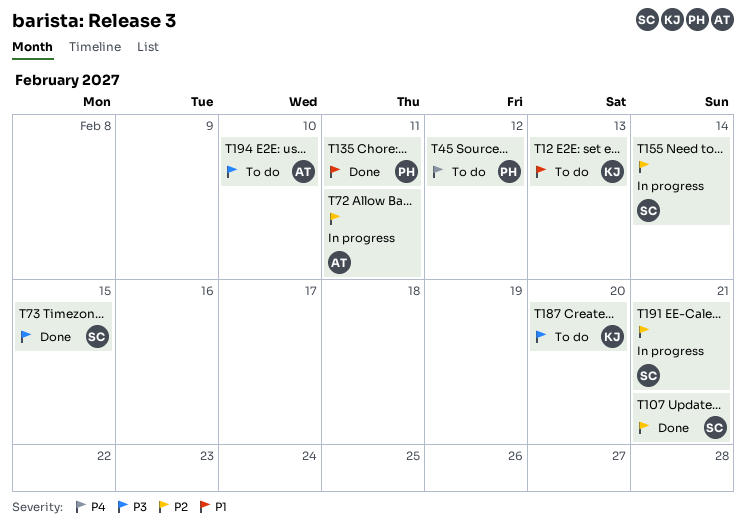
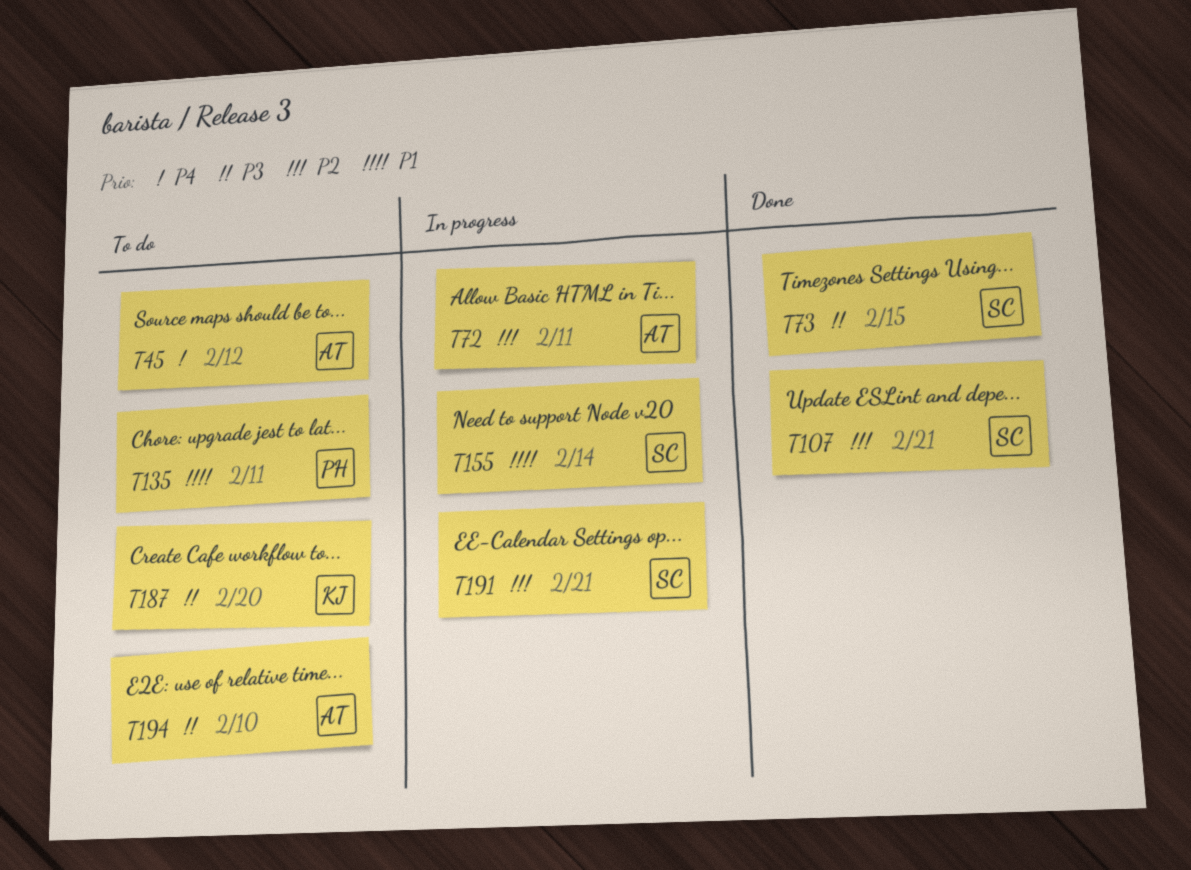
T12: present -> none
T45, owner: PH -> AT
T135, status: Done -> To do
T155, priority: P2 -> P1

